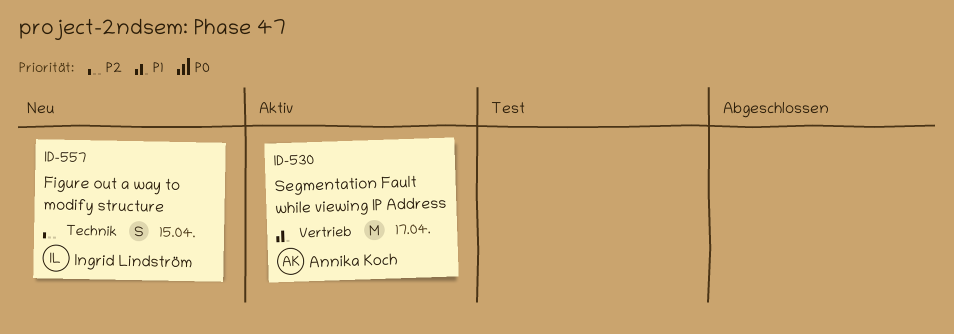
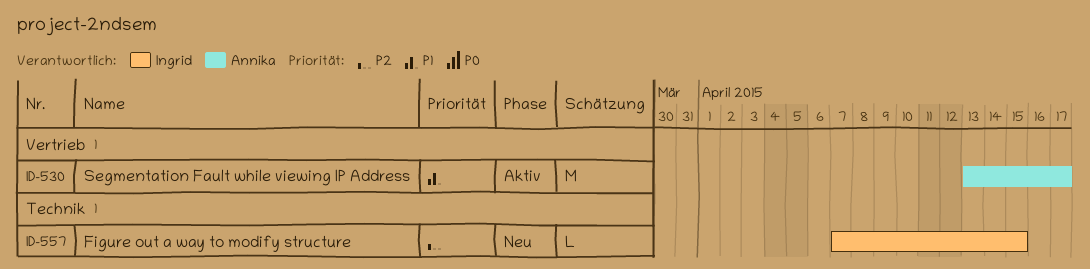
ID-557, estimate: S -> L

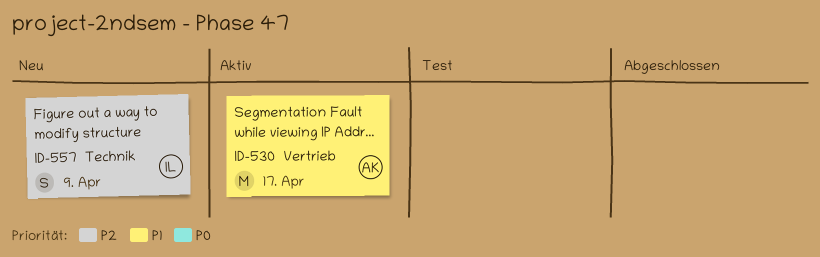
ID-557, estimate: L -> S
ID-557, due: Apr 15 -> Apr 9

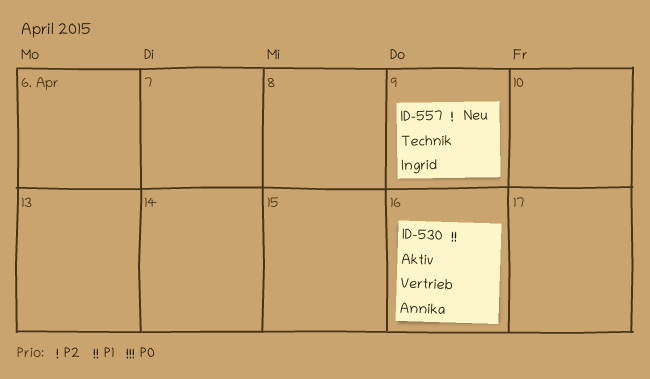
ID-530, due: Apr 17 -> Apr 16

